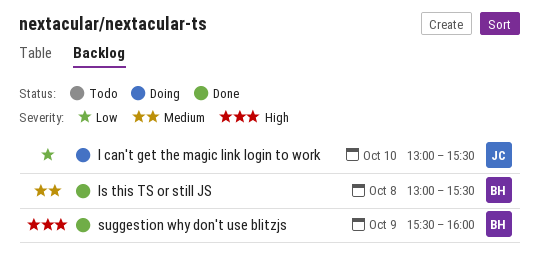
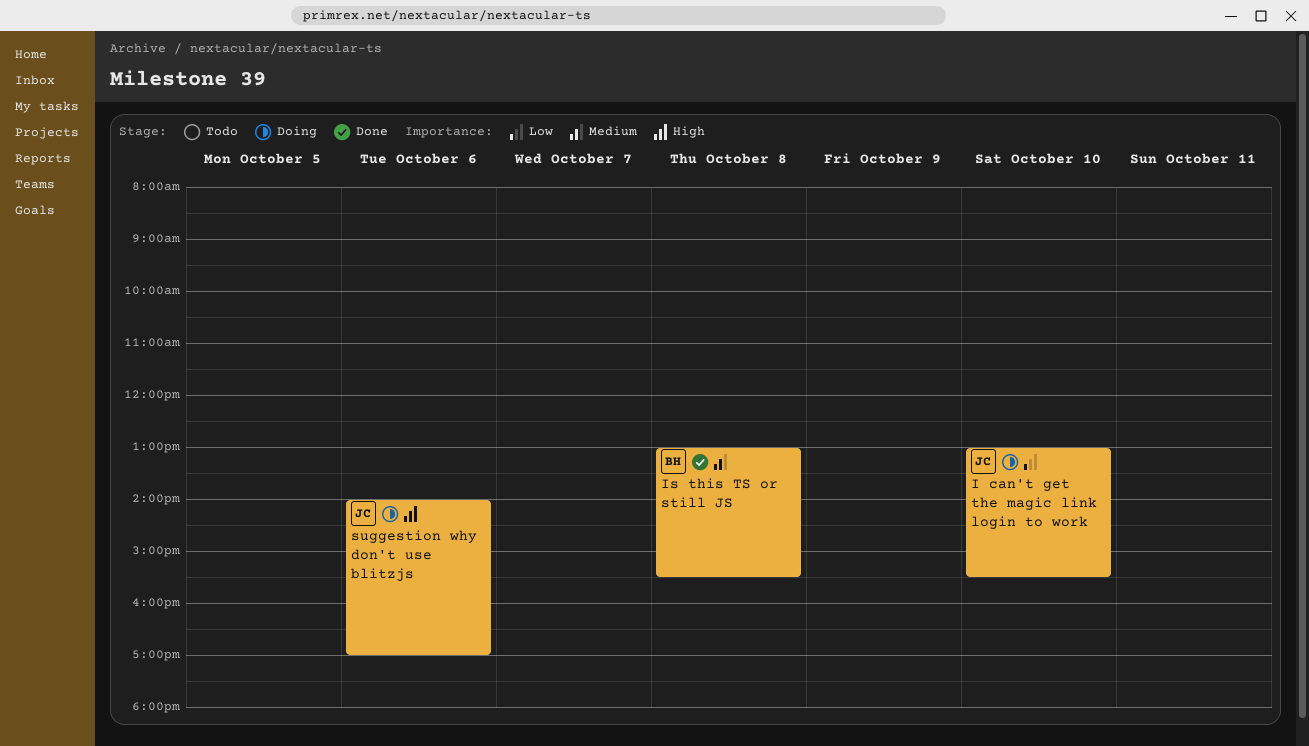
suggestion why don't use blitzjs, status: Done -> Doing
suggestion why don't use blitzjs, owner: BH -> JC
suggestion why don't use blitzjs, day: Oct 9 -> Oct 6
suggestion why don't use blitzjs, begins: 15:30 -> 14:00
suggestion why don't use blitzjs, ends: 16:00 -> 17:00

